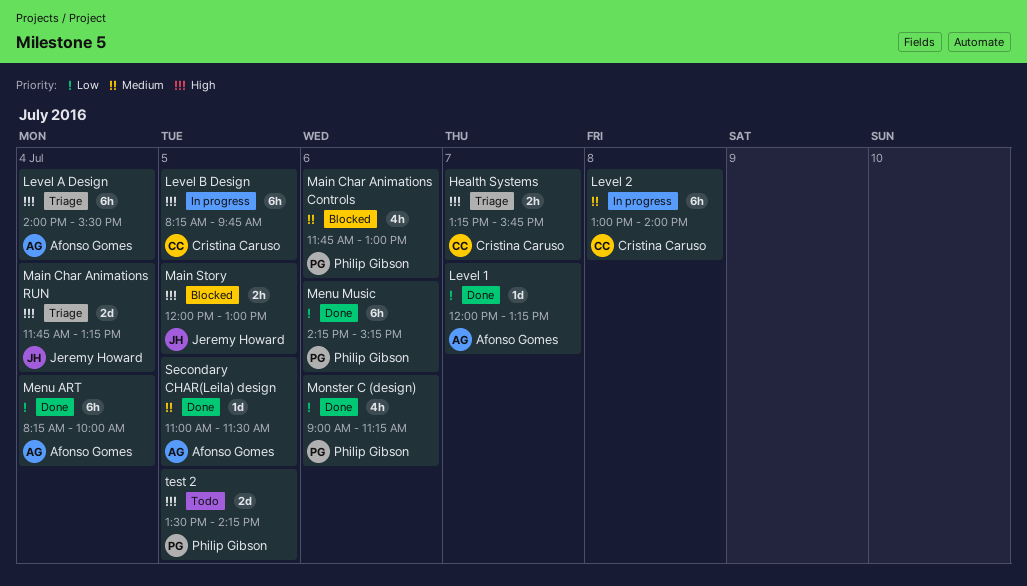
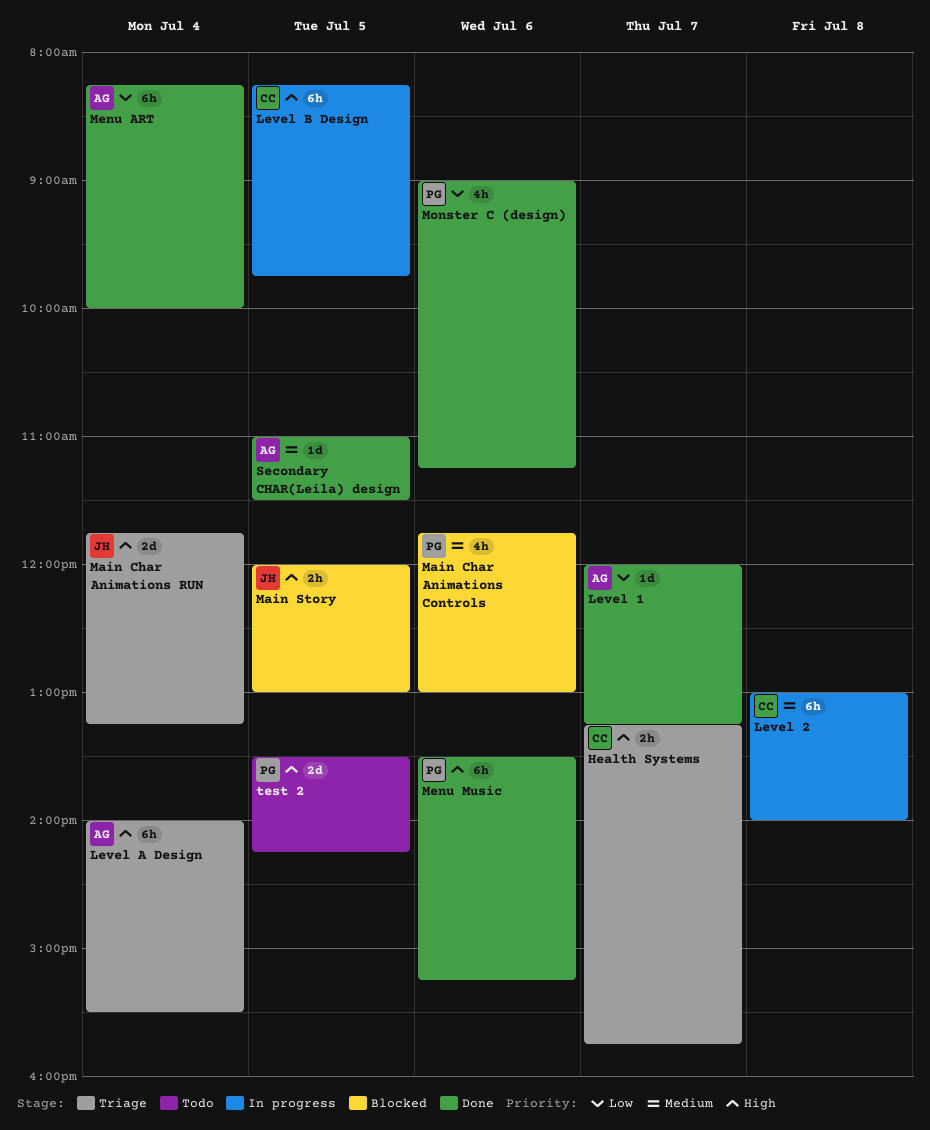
Menu Music, priority: Low -> High
Menu Music, begins: 14:15 -> 13:30

